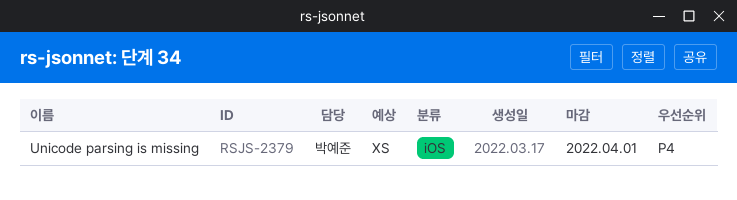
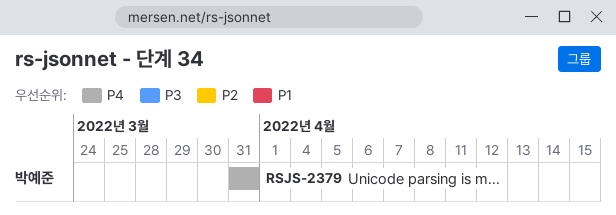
RSJS-2379, due: Apr 1 -> Mar 31

